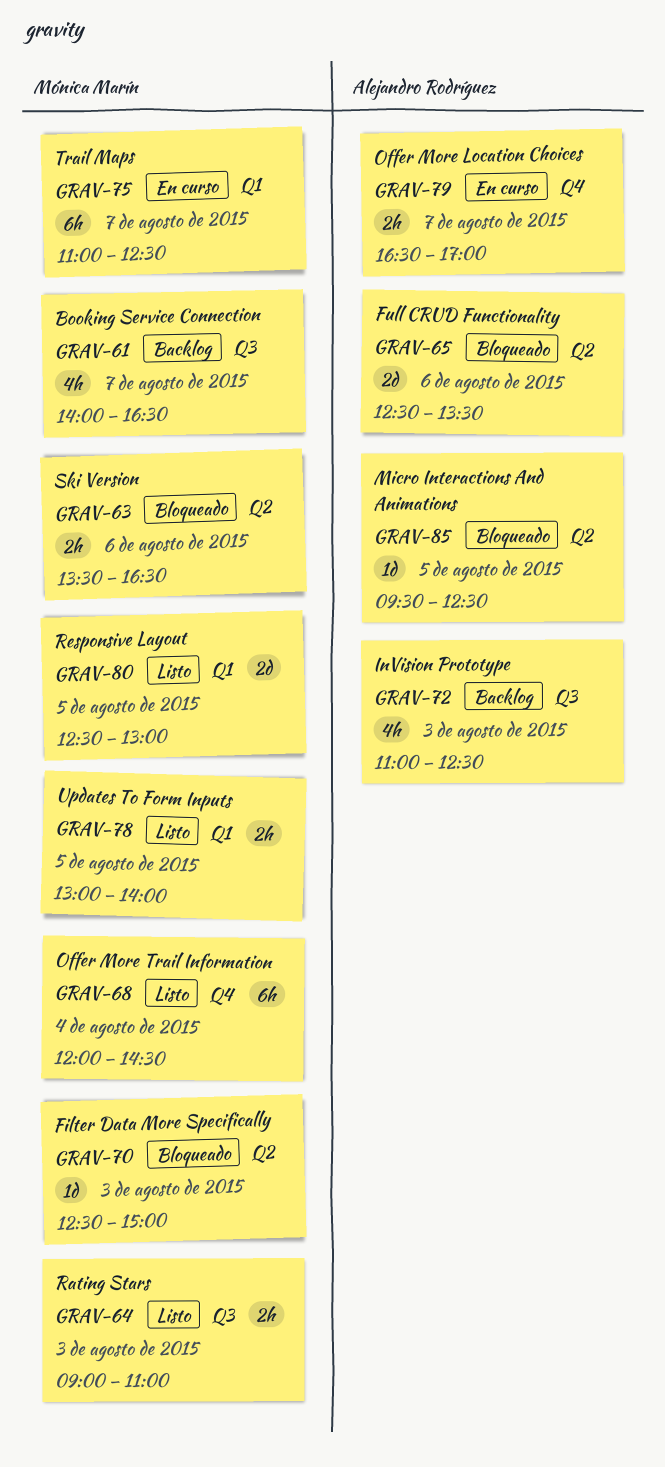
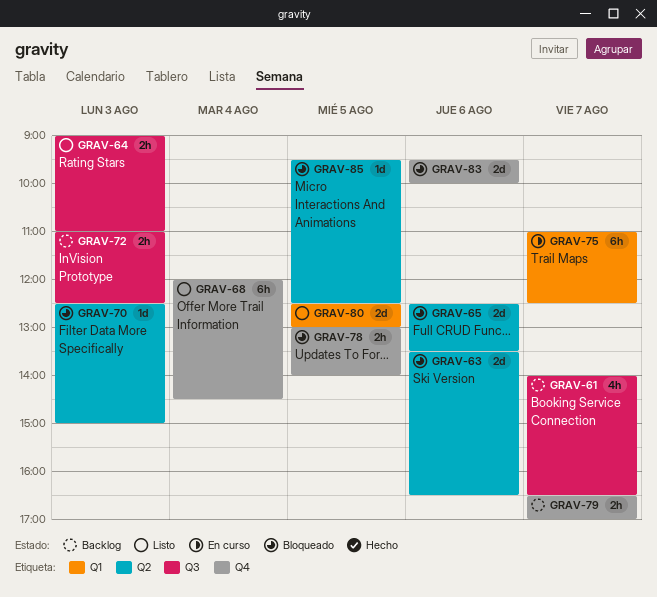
GRAV-63, estimate: 2h -> 2d
GRAV-72, estimate: 4h -> 2h
GRAV-78, status: Listo -> Bloqueado
GRAV-78, label: Q1 -> Q4
GRAV-79, status: En curso -> Backlog
GRAV-83: none -> present

